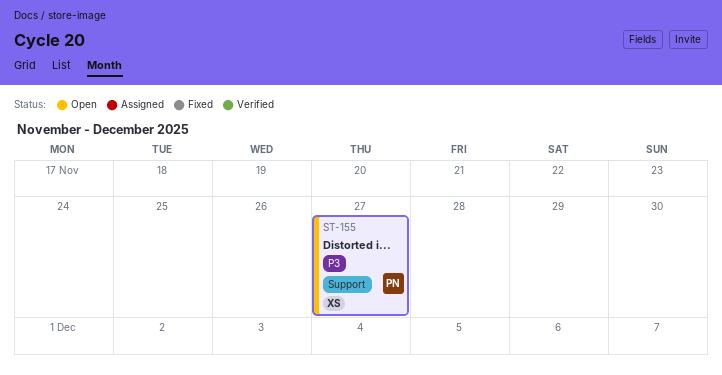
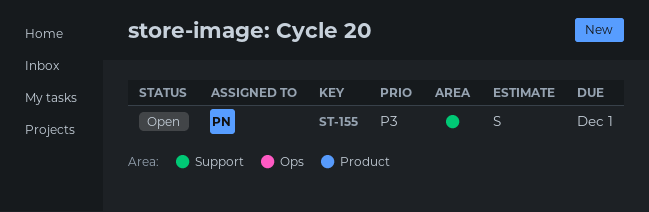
ST-155, estimate: XS -> S
ST-155, due: Nov 27 -> Dec 1

